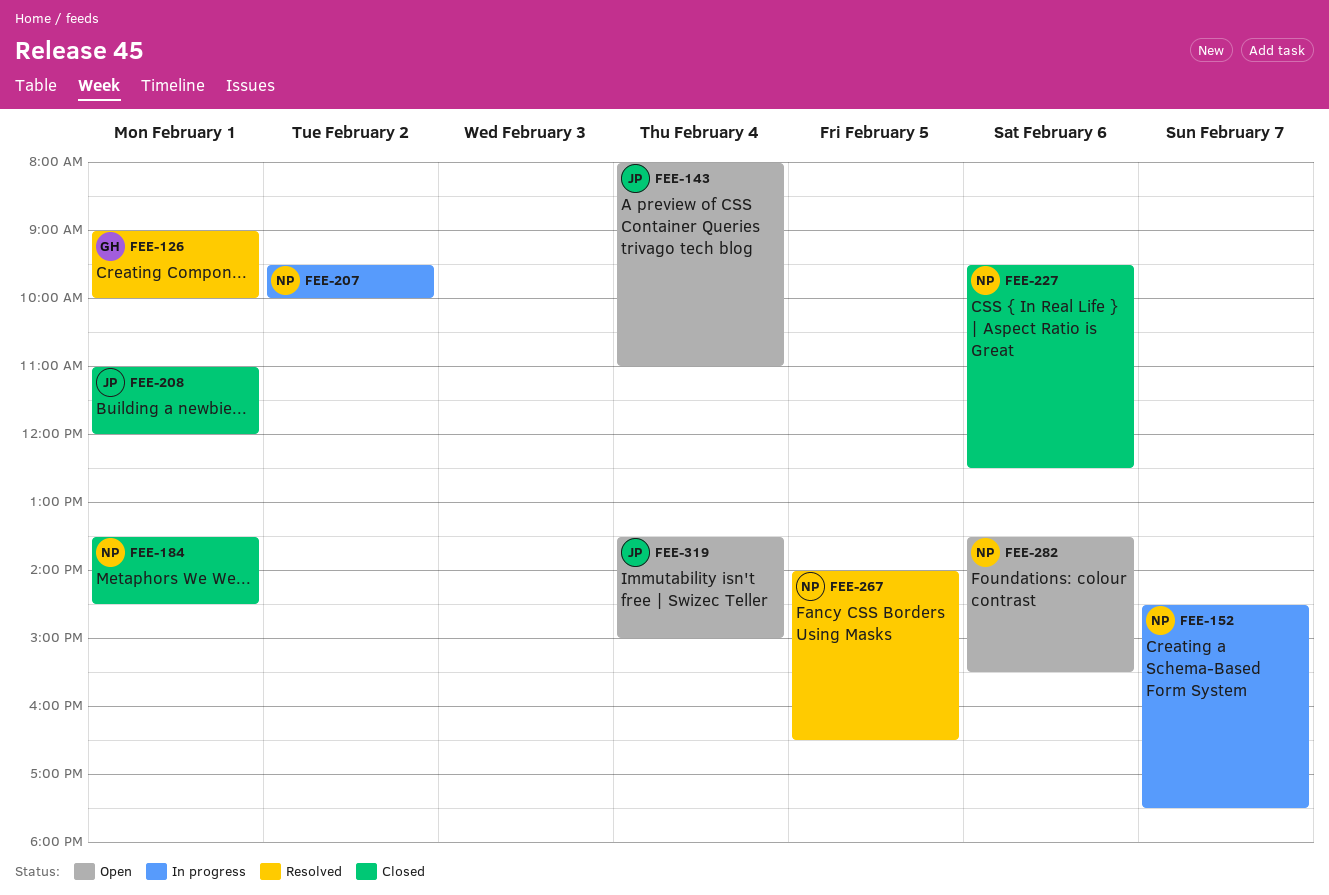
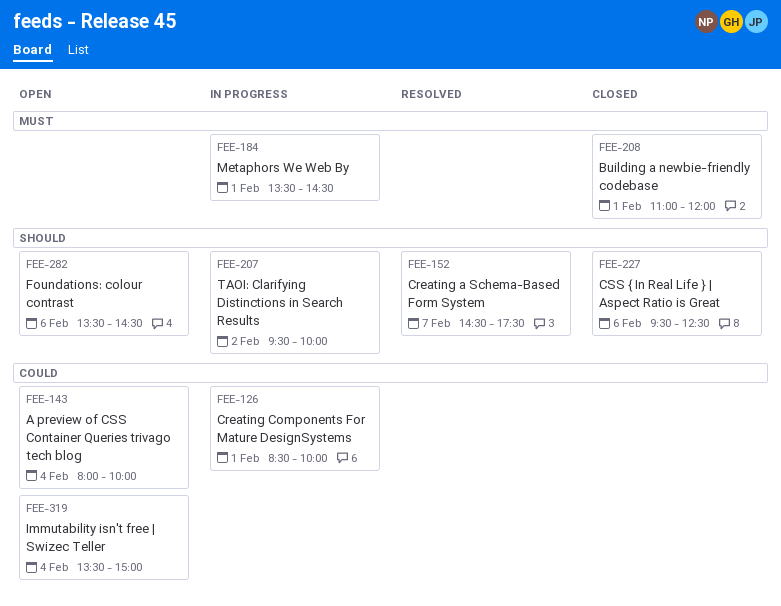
FEE-126, status: Resolved -> In progress
FEE-126, begins: 09:00 -> 08:30
FEE-143, ends: 11:00 -> 10:00
FEE-152, status: In progress -> Resolved
FEE-184, status: Closed -> In progress
FEE-267: present -> none
FEE-282, ends: 15:30 -> 14:30

